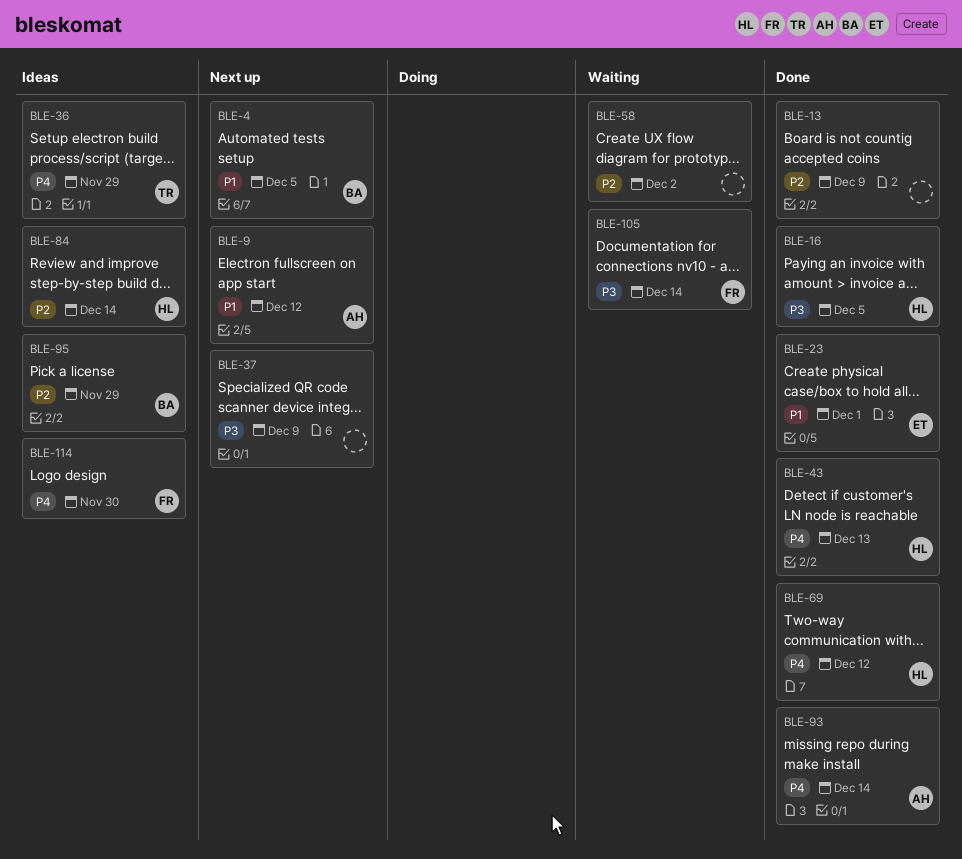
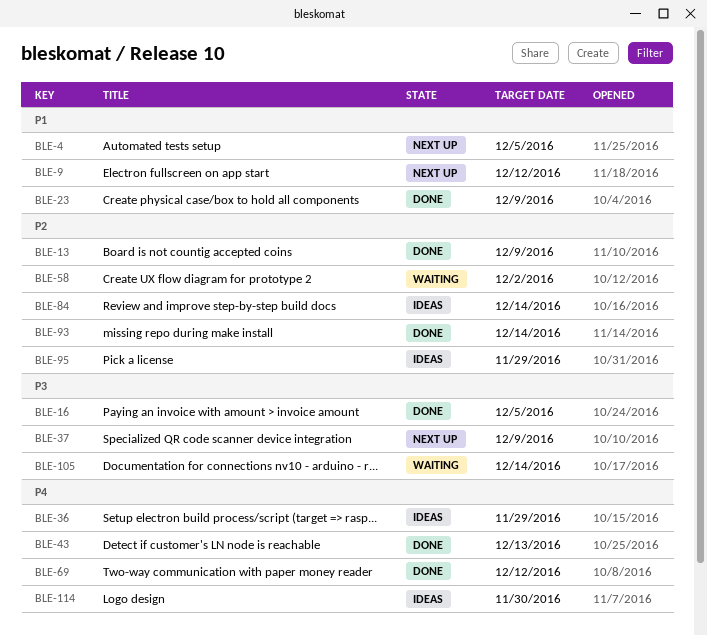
BLE-23, due: Dec 1 -> Dec 9
BLE-93, priority: P4 -> P2

